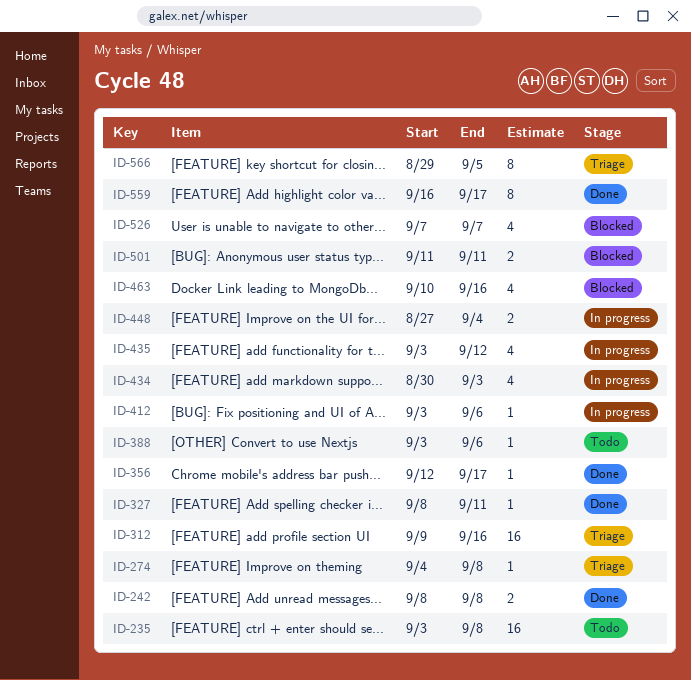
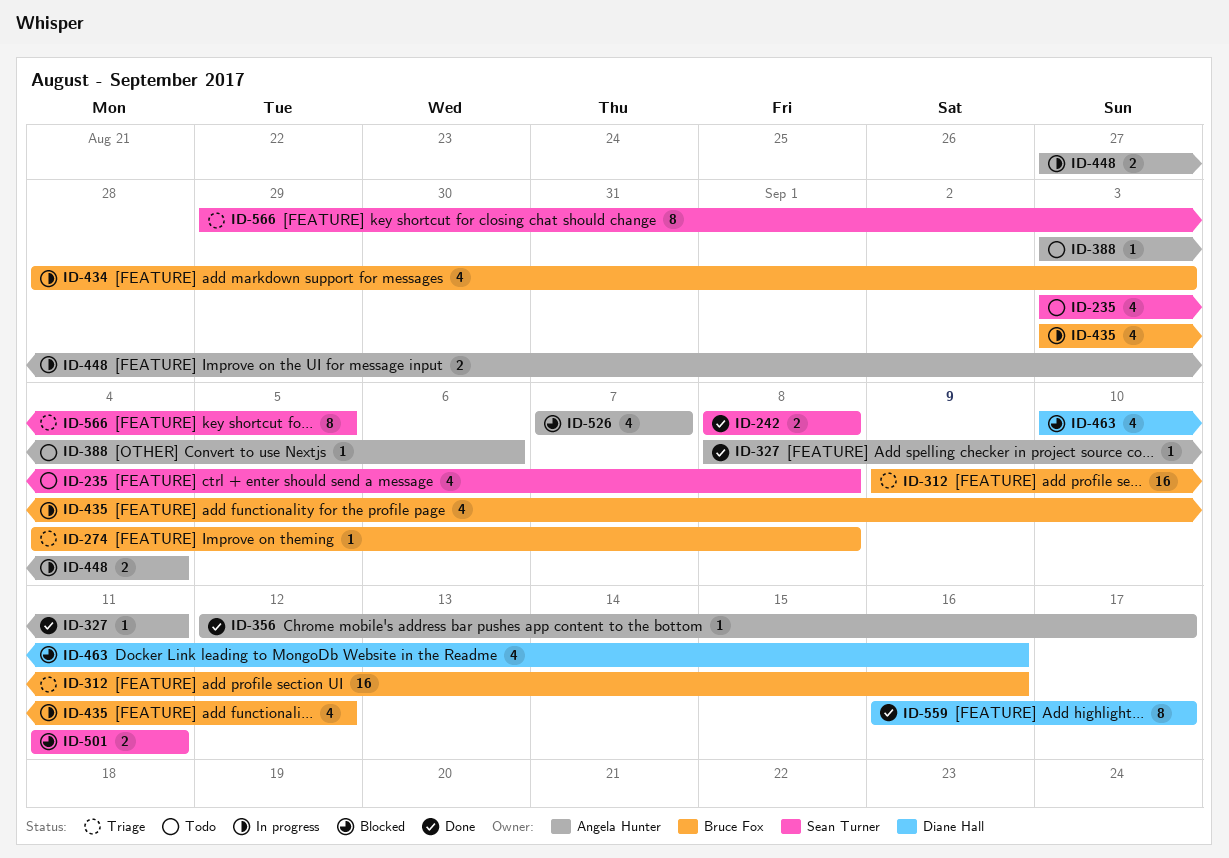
ID-235, estimate: 16 -> 4
ID-412: present -> none
ID-434, start: Aug 30 -> Aug 28

